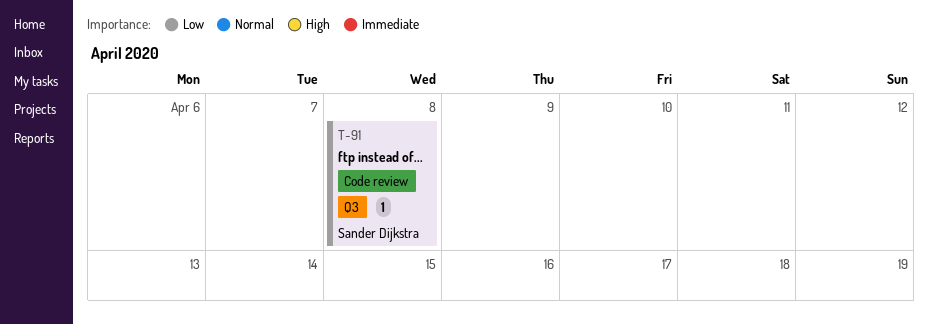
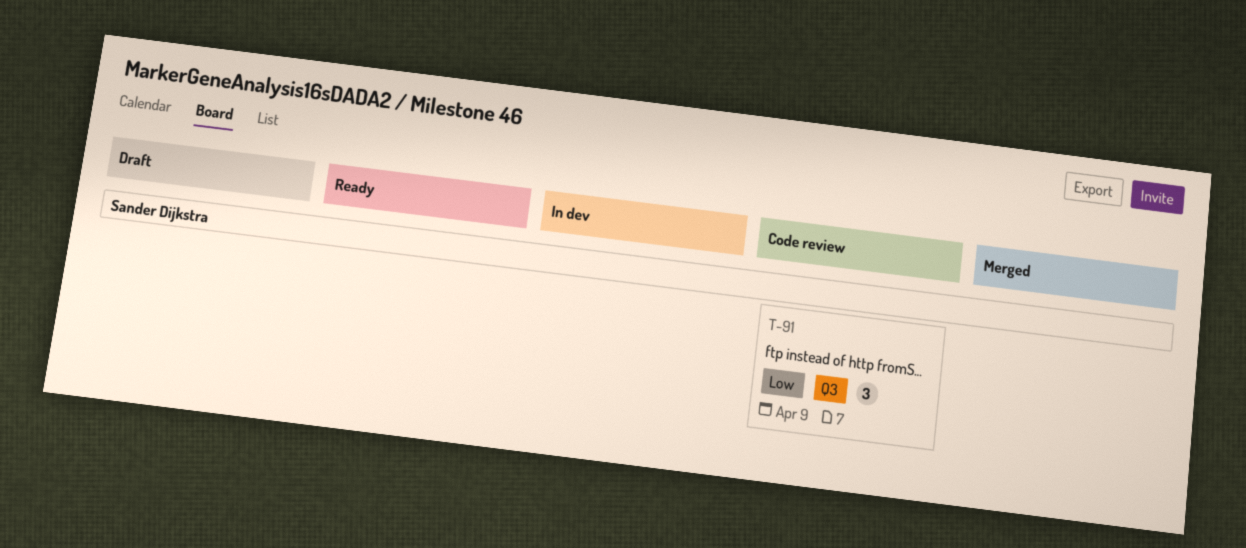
T-91, estimate: 1 -> 3
T-91, due: Apr 8 -> Apr 9

